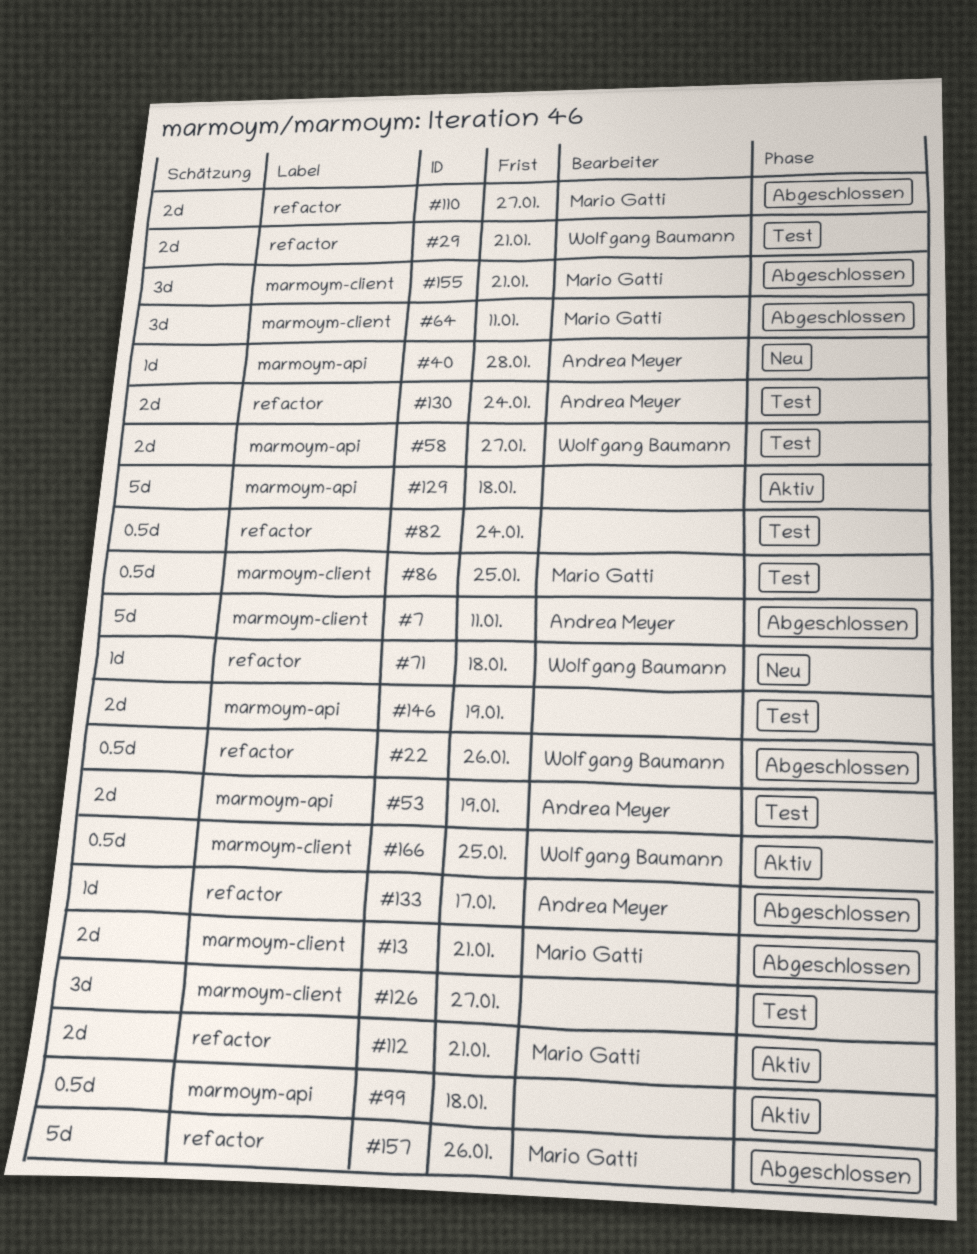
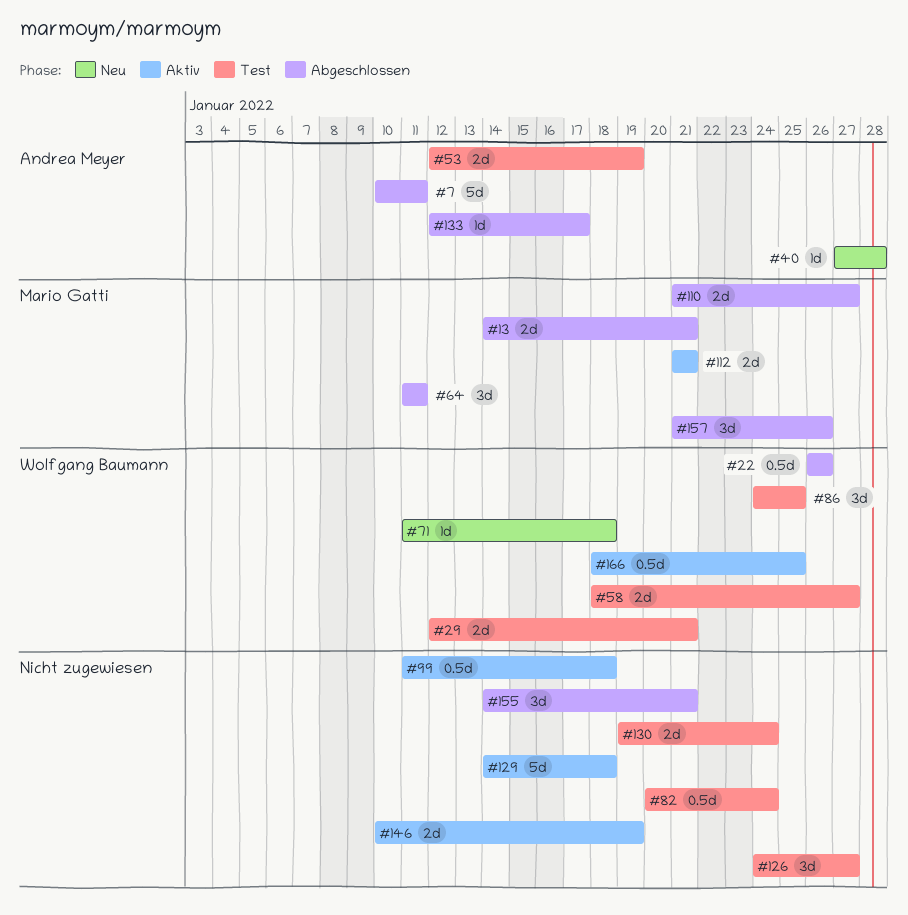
#86, owner: Mario Gatti -> Wolfgang Baumann
#86, estimate: 0.5d -> 3d
#130, owner: Andrea Meyer -> none
#146, status: Test -> Aktiv
#155, owner: Mario Gatti -> none
#157, estimate: 5d -> 3d

